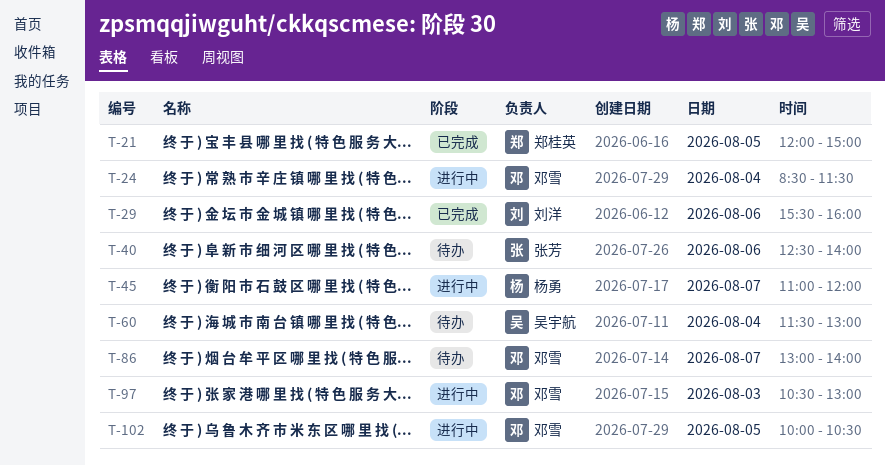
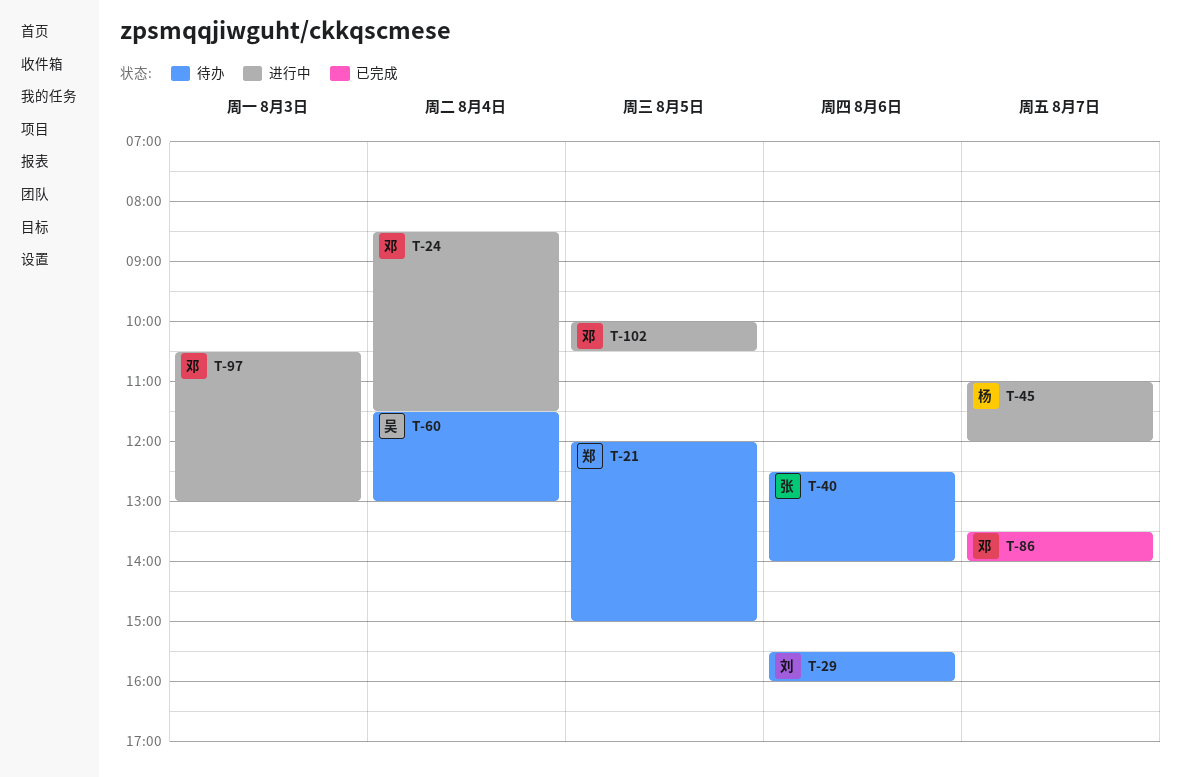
T-21, status: 已完成 -> 待办
T-29, status: 已完成 -> 待办
T-86, status: 待办 -> 已完成
T-86, begins: 13:00 -> 13:30

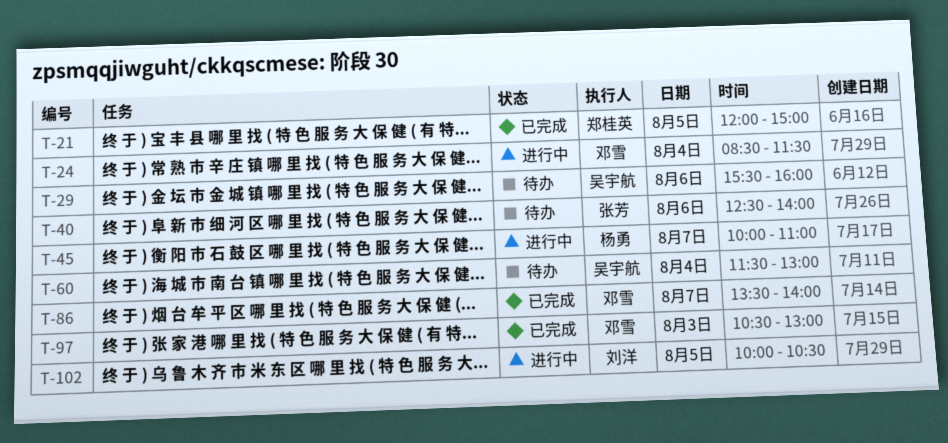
T-21, status: 待办 -> 已完成
T-29, owner: 刘洋 -> 吴宇航
T-45, begins: 11:00 -> 10:00
T-45, ends: 12:00 -> 11:00
T-97, status: 进行中 -> 已完成
T-102, owner: 邓雪 -> 刘洋

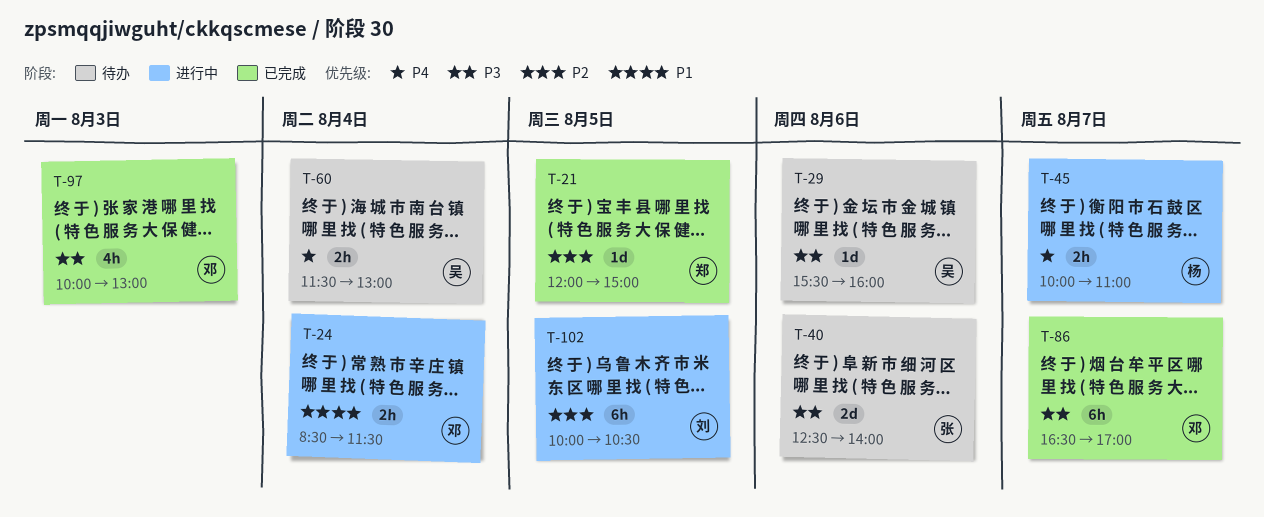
T-86, begins: 13:30 -> 16:30
T-86, ends: 14:00 -> 17:00
T-97, begins: 10:30 -> 10:00

